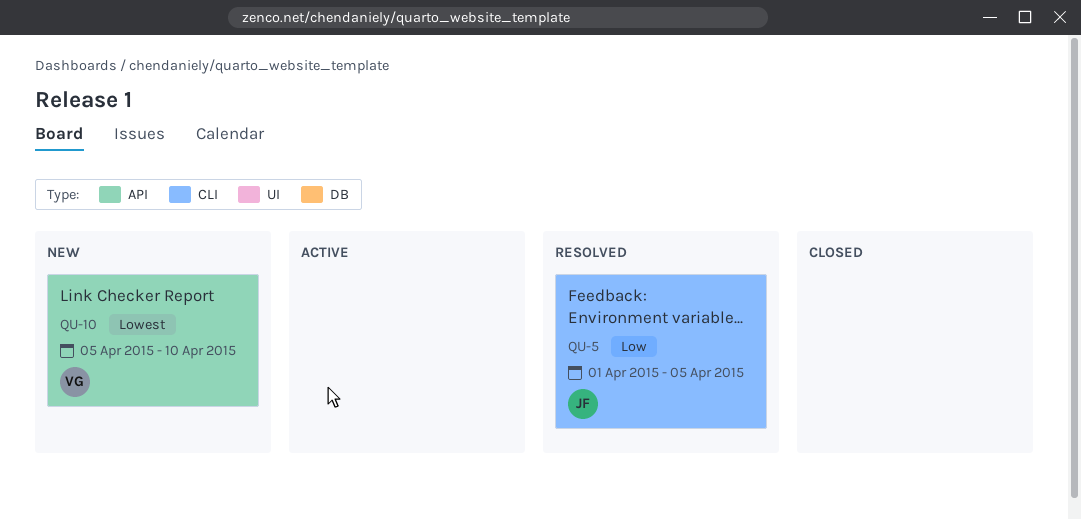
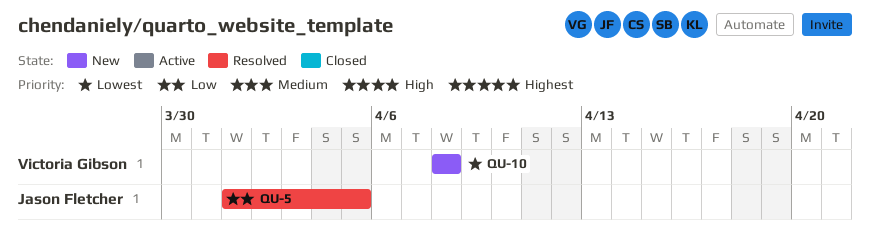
QU-10, start: Apr 5 -> Apr 8
QU-10, due: Apr 10 -> Apr 8

